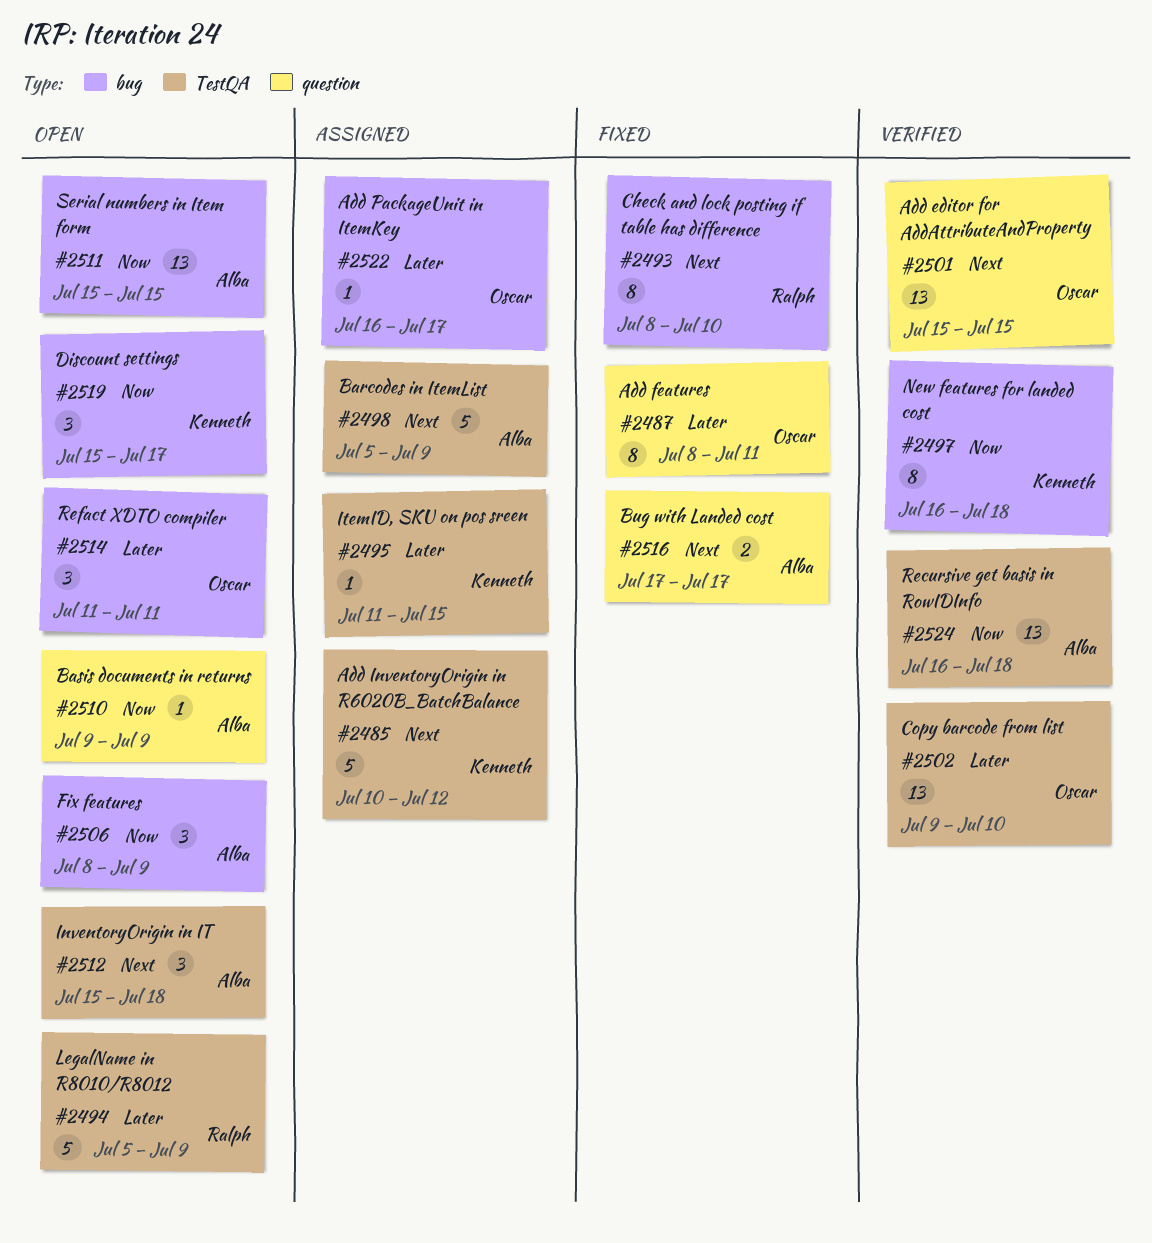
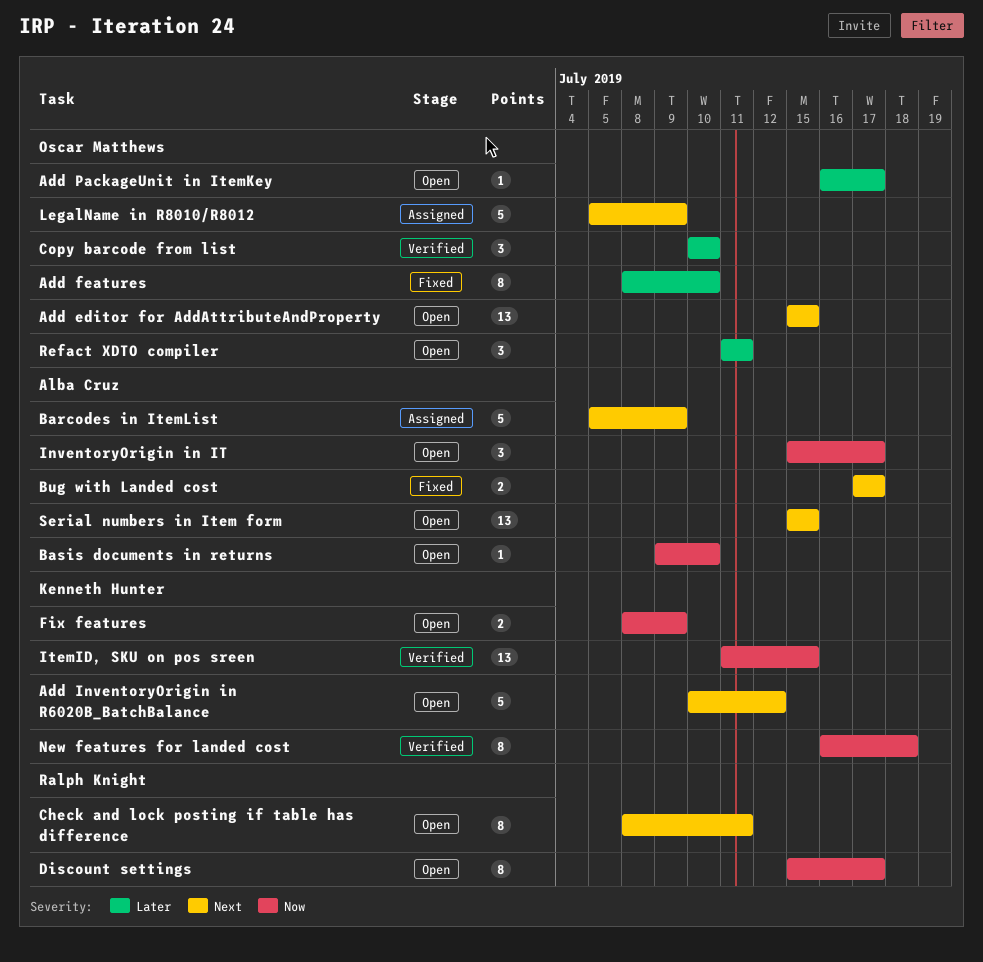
Add editor for AddAttributeAndProperty, status: Verified -> Open
Add features, due: Jul 11 -> Jul 10
Add InventoryOrigin in R6020B_BatchBalance, status: Assigned -> Open
Add PackageUnit in ItemKey, status: Assigned -> Open
Basis documents in returns, due: Jul 9 -> Jul 10
Check and lock posting if table has difference, status: Fixed -> Open
Check and lock posting if table has difference, due: Jul 10 -> Jul 11
Copy barcode from list, estimate: 13 -> 3
Copy barcode from list, start: Jul 9 -> Jul 10
Discount settings, owner: Kenneth Hunter -> Ralph Knight
Discount settings, estimate: 3 -> 8
Fix features, owner: Alba Cruz -> Kenneth Hunter
Fix features, estimate: 3 -> 2
InventoryOrigin in IT, priority: Next -> Now
InventoryOrigin in IT, due: Jul 18 -> Jul 17
ItemID, SKU on pos sreen, status: Assigned -> Verified
ItemID, SKU on pos sreen, priority: Later -> Now
ItemID, SKU on pos sreen, estimate: 1 -> 13
LegalName in R8010/R8012, status: Open -> Assigned
LegalName in R8010/R8012, owner: Ralph Knight -> Oscar Matthews
LegalName in R8010/R8012, priority: Later -> Next
Recursive get basis in RowIDInfo: present -> none
Serial numbers in Item form, priority: Now -> Next

